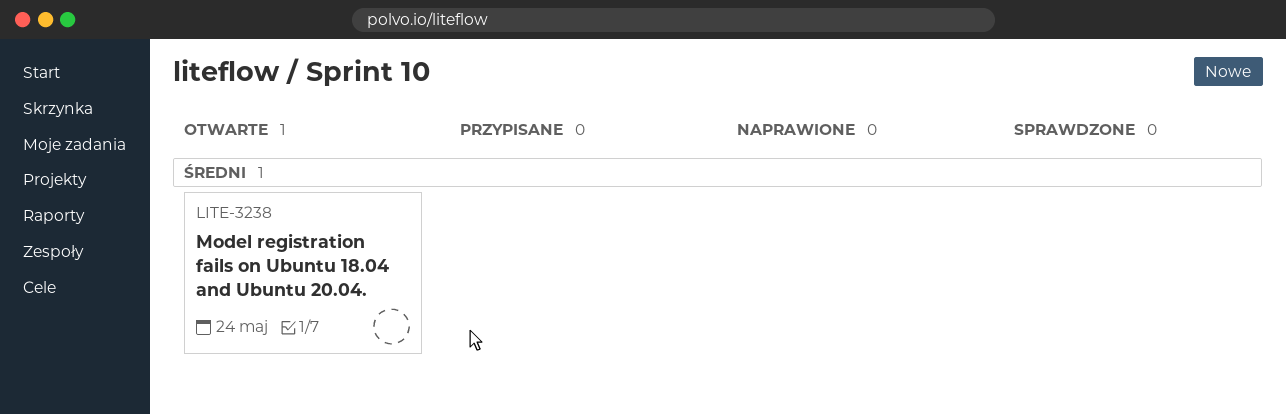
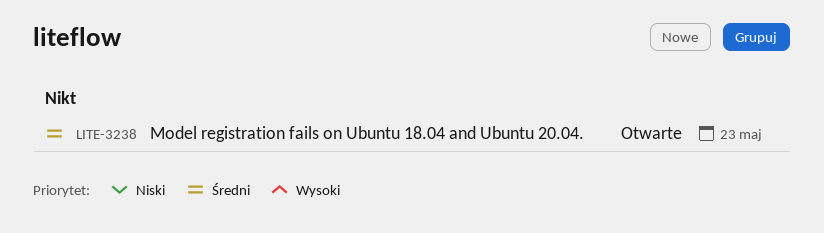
LITE-3238, due: May 24 -> May 23

